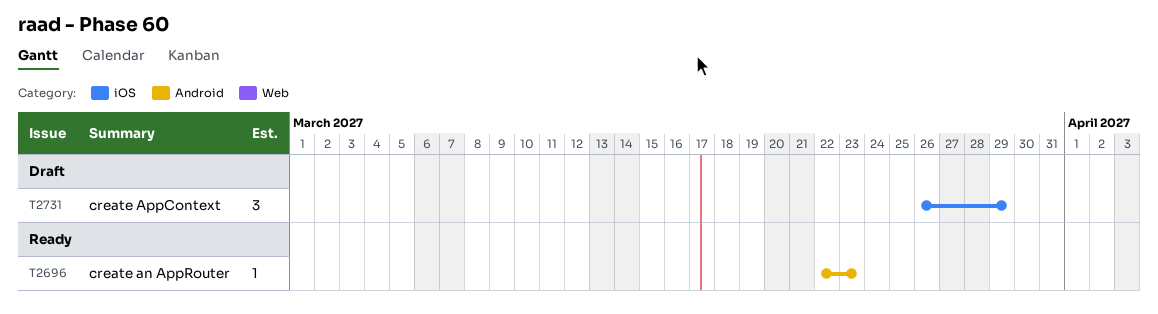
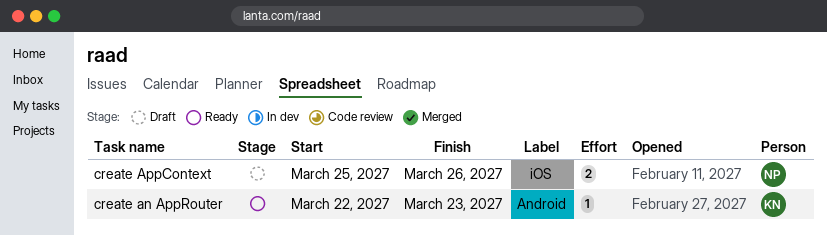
create AppContext, estimate: 3 -> 2
create AppContext, start: Mar 26 -> Mar 25
create AppContext, due: Mar 29 -> Mar 26

